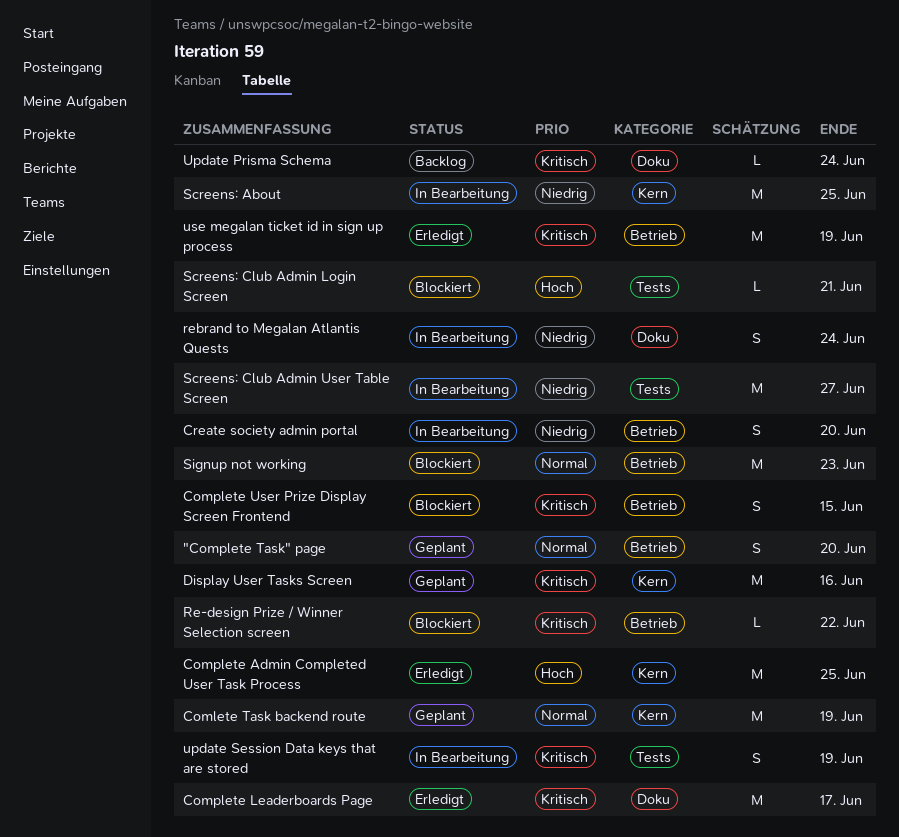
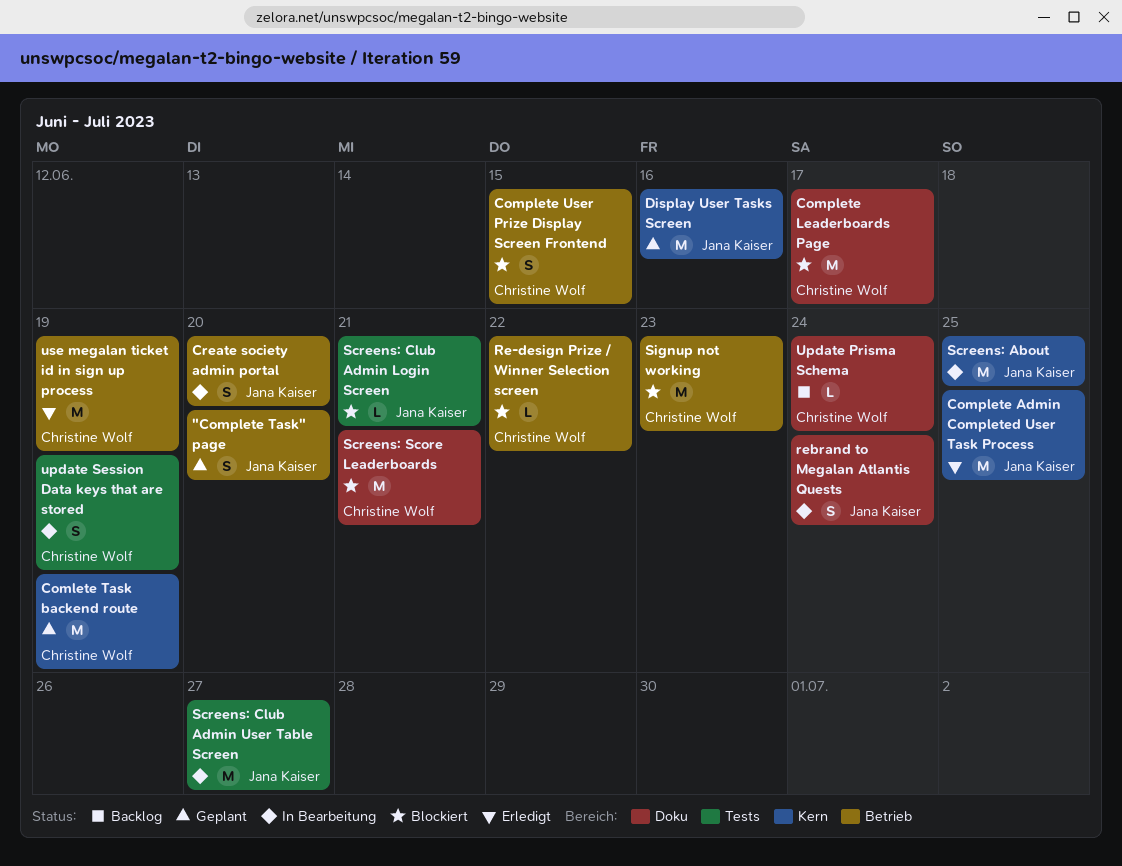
Complete Leaderboards Page, status: Erledigt -> Blockiert
Screens: Score Leaderboards: none -> present

